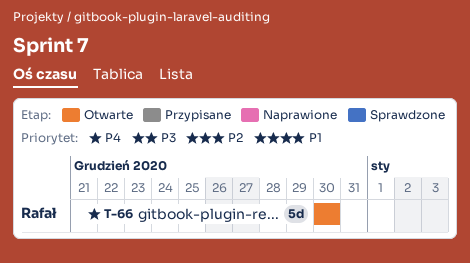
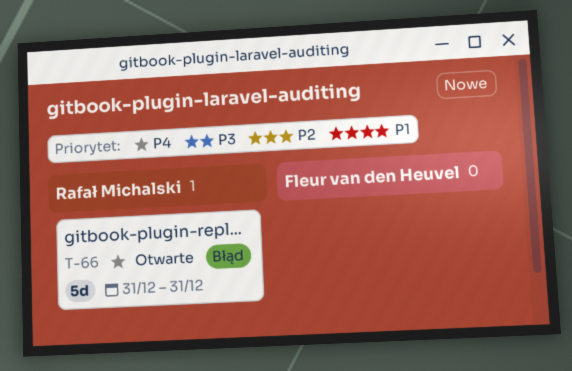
T-66, start: Dec 30 -> Dec 31
T-66, due: Dec 30 -> Dec 31

